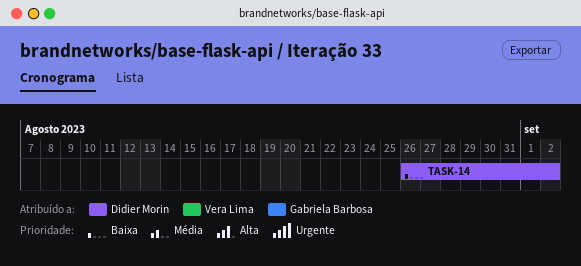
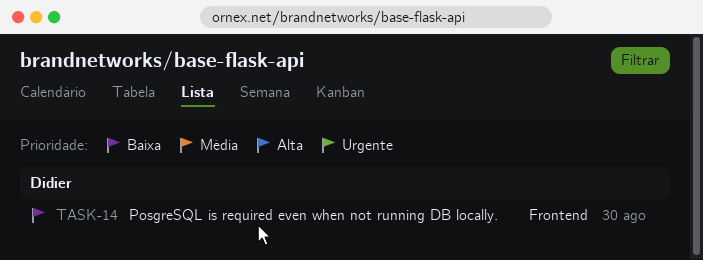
TASK-14, due: Sep 2 -> Aug 30

